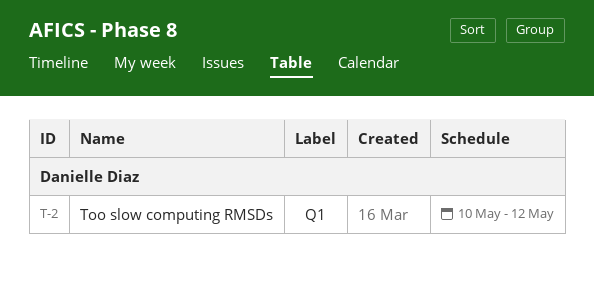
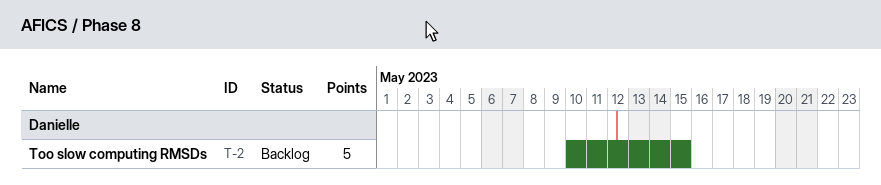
T-2, due: May 12 -> May 15

